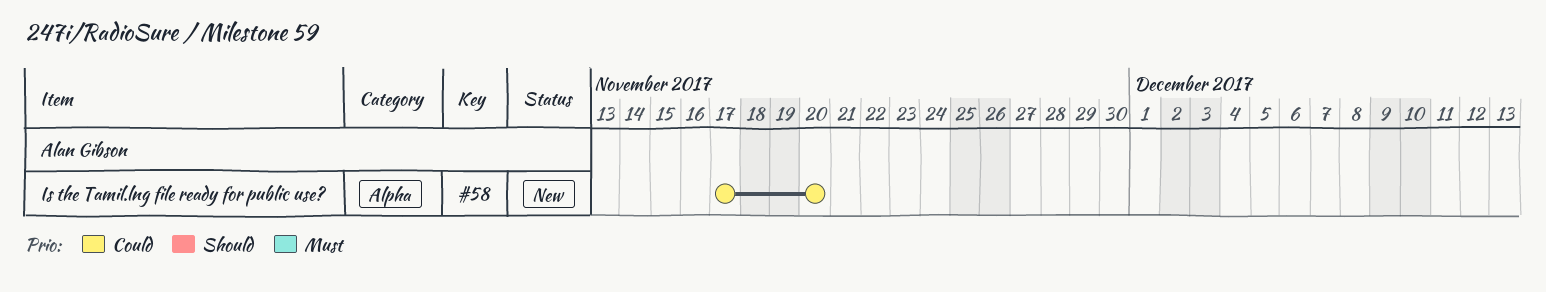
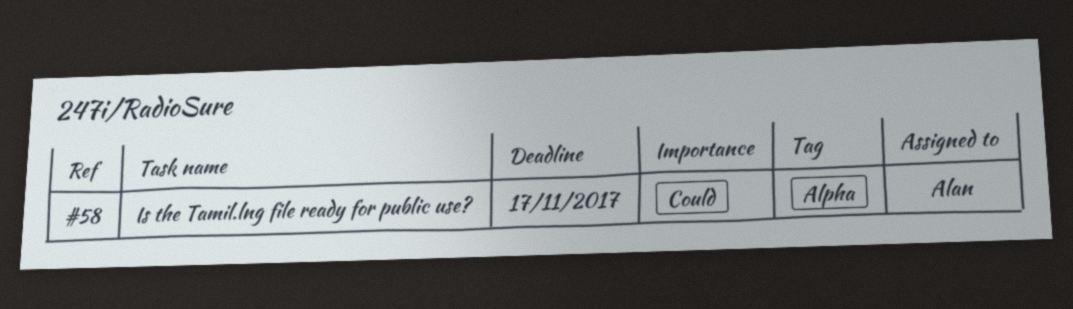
#58, due: Nov 20 -> Nov 17

